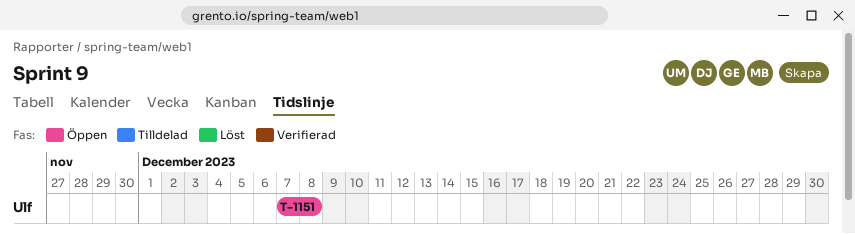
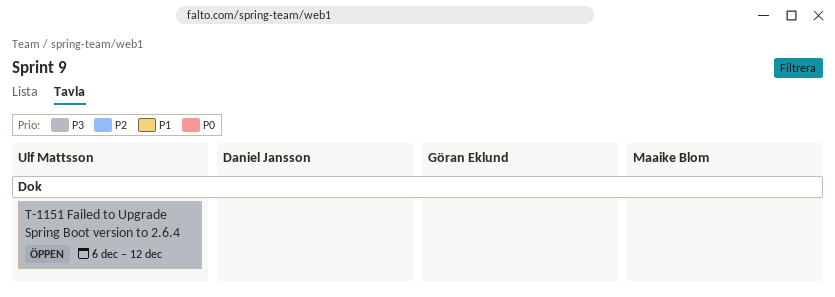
T-1151, start: Dec 7 -> Dec 6
T-1151, due: Dec 8 -> Dec 12

